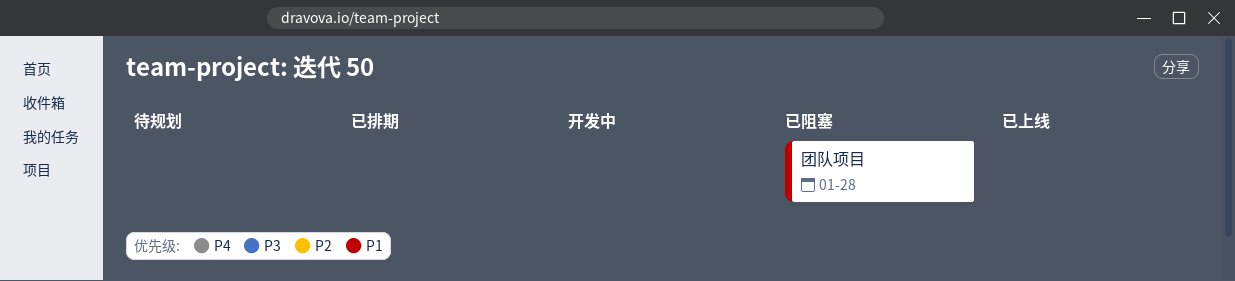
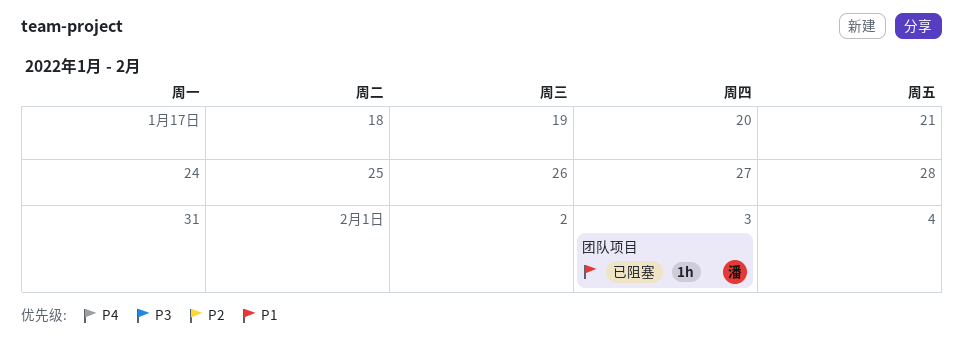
团队项目, due: Jan 28 -> Feb 3

